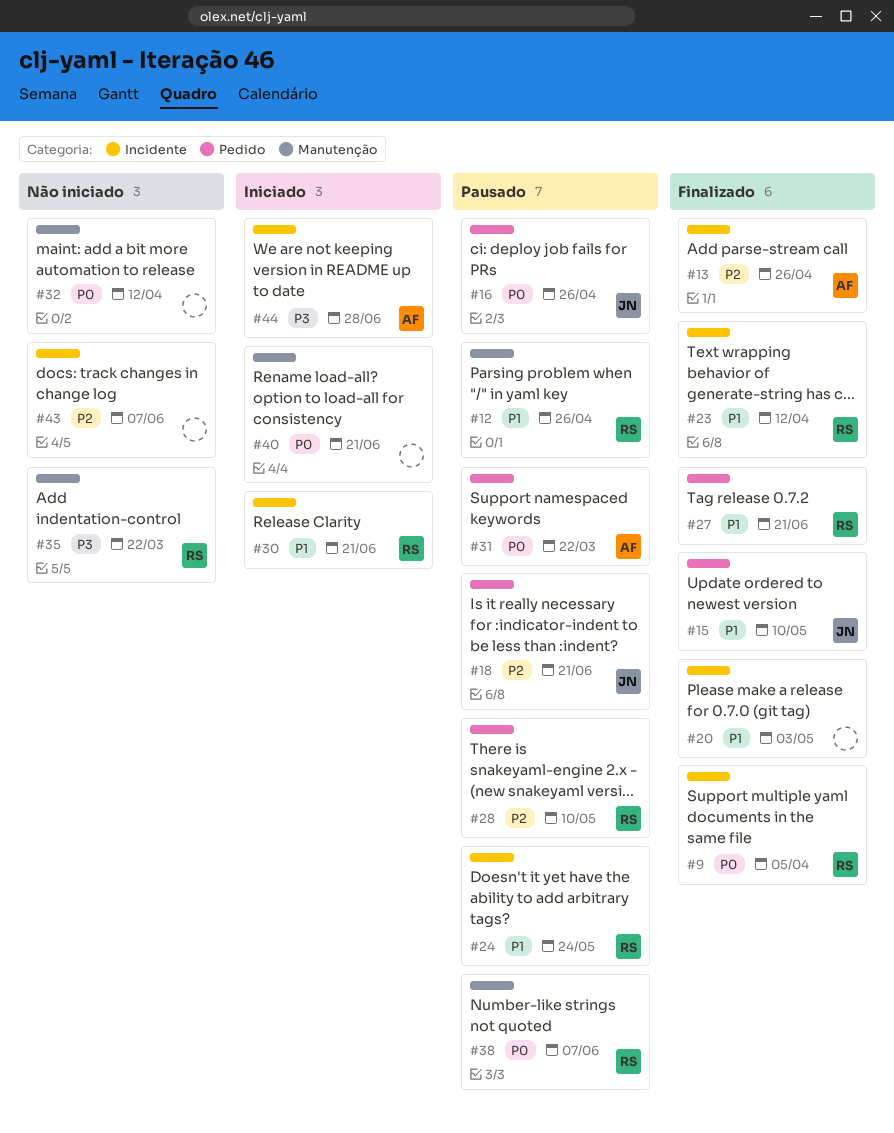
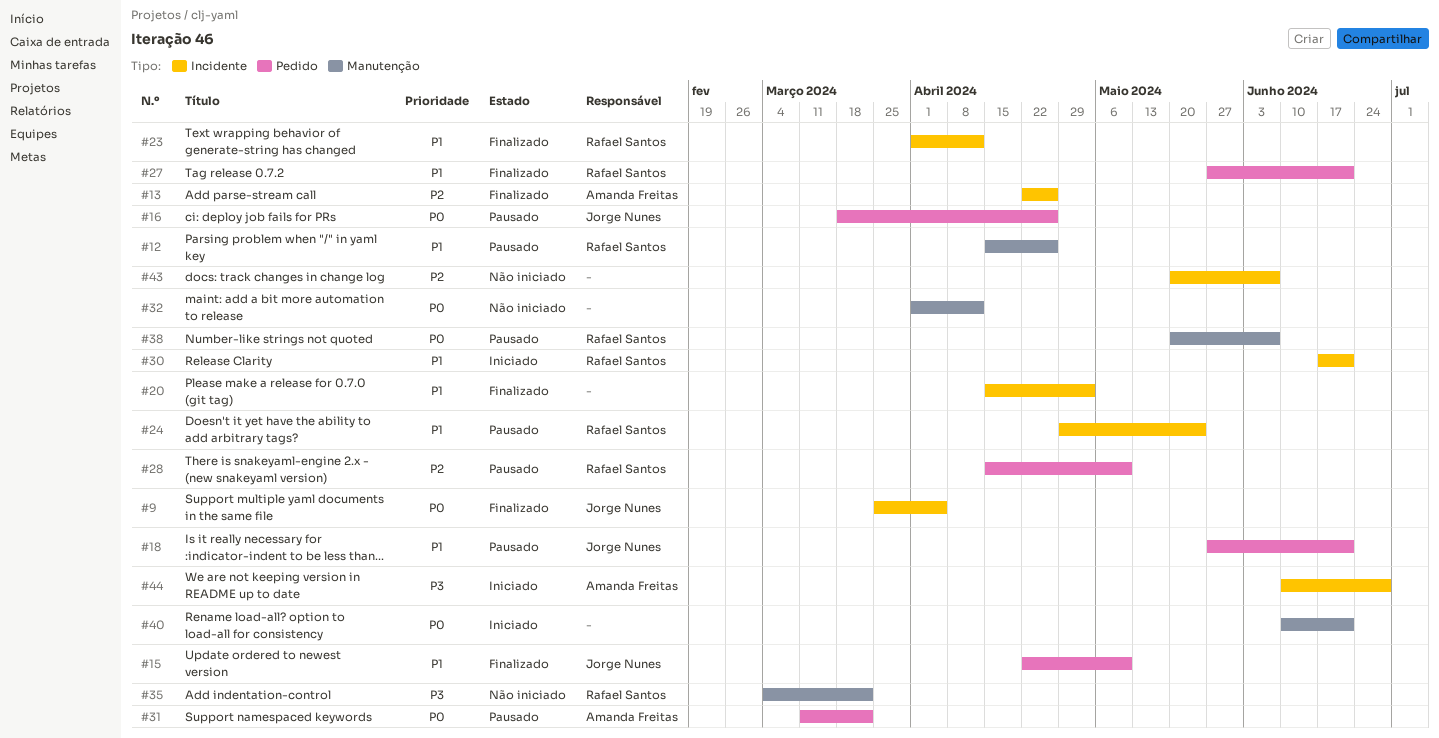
#9, owner: Rafael Santos -> Jorge Nunes
#18, priority: P2 -> P1

